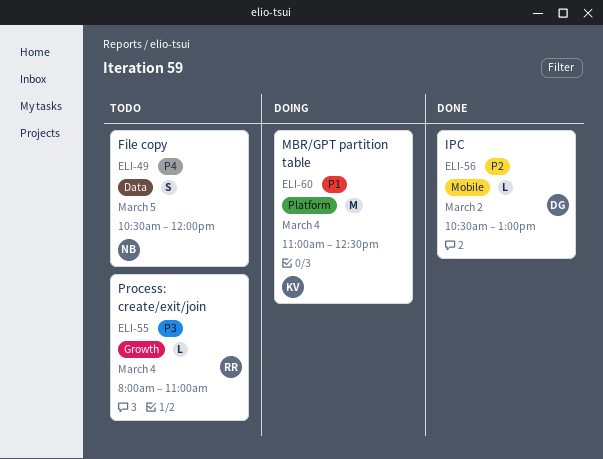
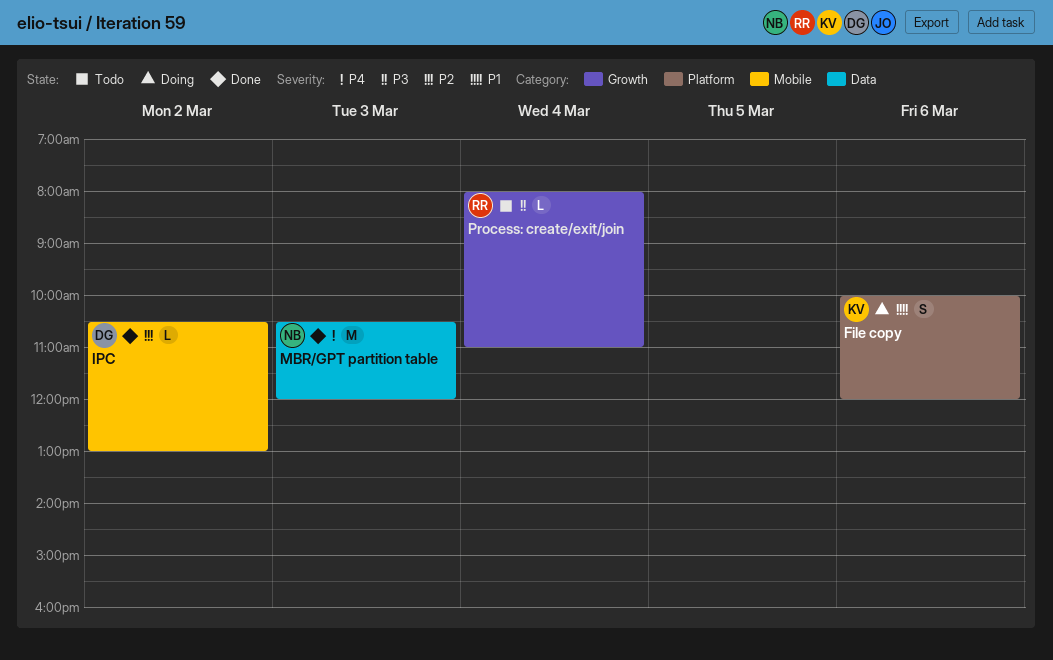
File copy, status: Todo -> Doing
File copy, owner: NB -> KV
File copy, priority: P4 -> P1
File copy, label: Data -> Platform
File copy, day: Mar 5 -> Mar 6
File copy, begins: 10:30 -> 10:00
MBR/GPT partition table, status: Doing -> Done
MBR/GPT partition table, owner: KV -> NB
MBR/GPT partition table, priority: P1 -> P4
MBR/GPT partition table, label: Platform -> Data
MBR/GPT partition table, day: Mar 4 -> Mar 3
MBR/GPT partition table, begins: 11:00 -> 10:30
MBR/GPT partition table, ends: 12:30 -> 12:00

